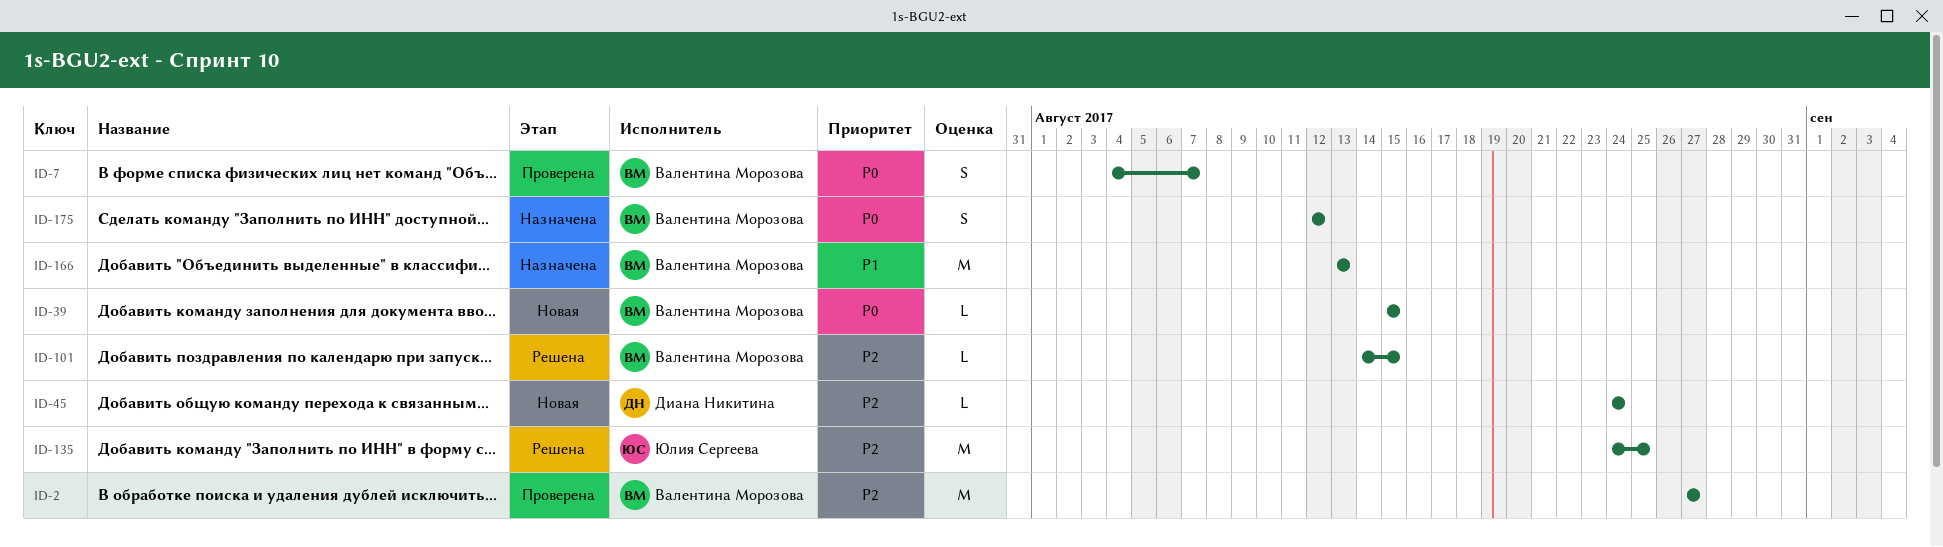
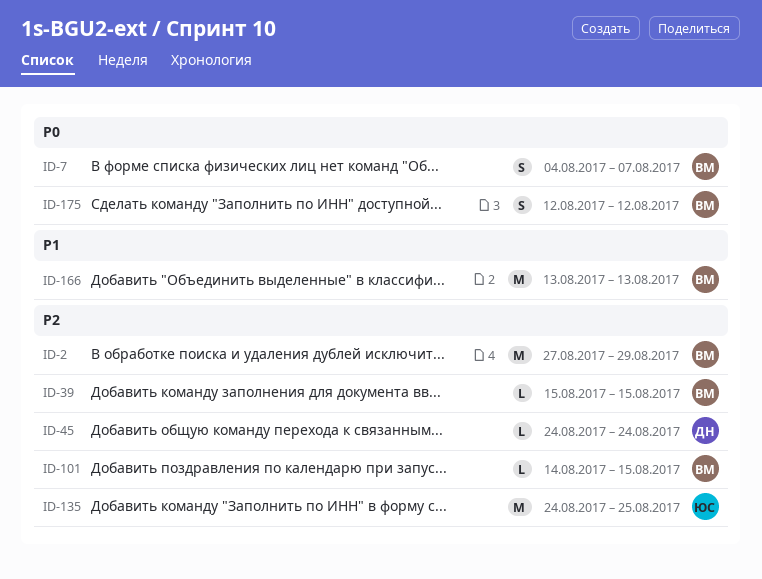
ID-2, due: Aug 27 -> Aug 29
ID-39, priority: P0 -> P2

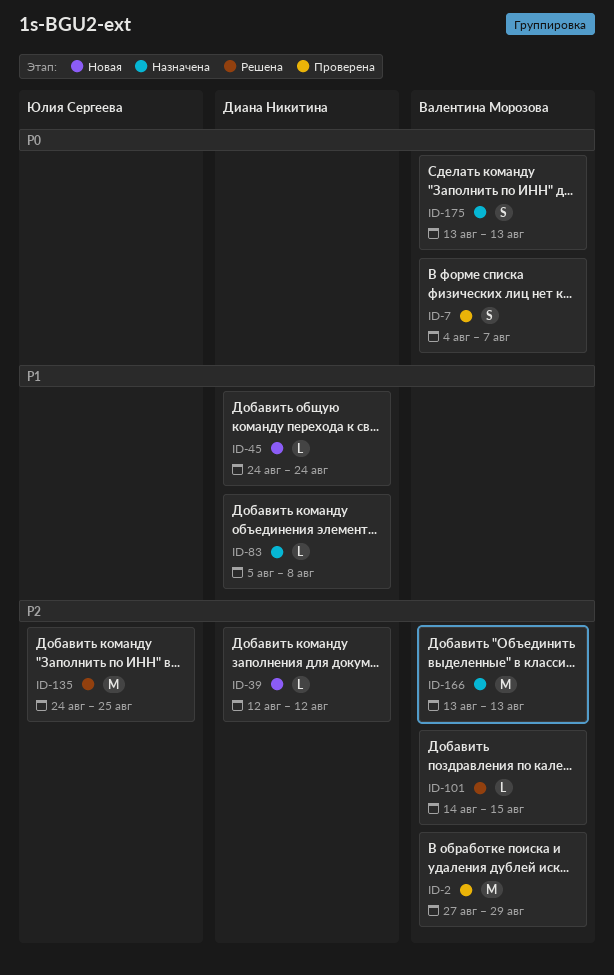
ID-39, owner: Валентина Морозова -> Диана Никитина
ID-39, start: Aug 15 -> Aug 12
ID-39, due: Aug 15 -> Aug 12
ID-45, priority: P2 -> P1
ID-83: none -> present
ID-166, priority: P1 -> P2
ID-175, start: Aug 12 -> Aug 13
ID-175, due: Aug 12 -> Aug 13

